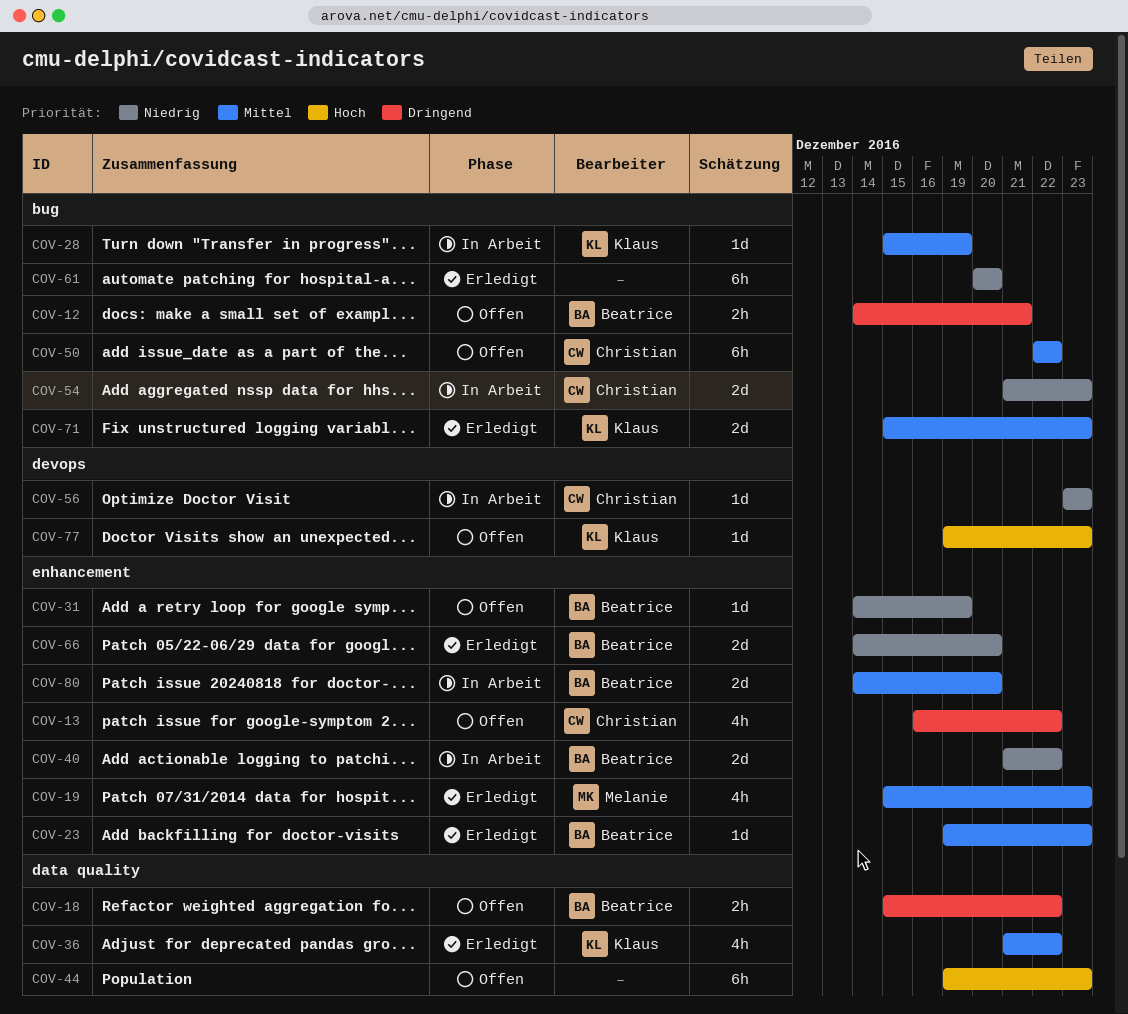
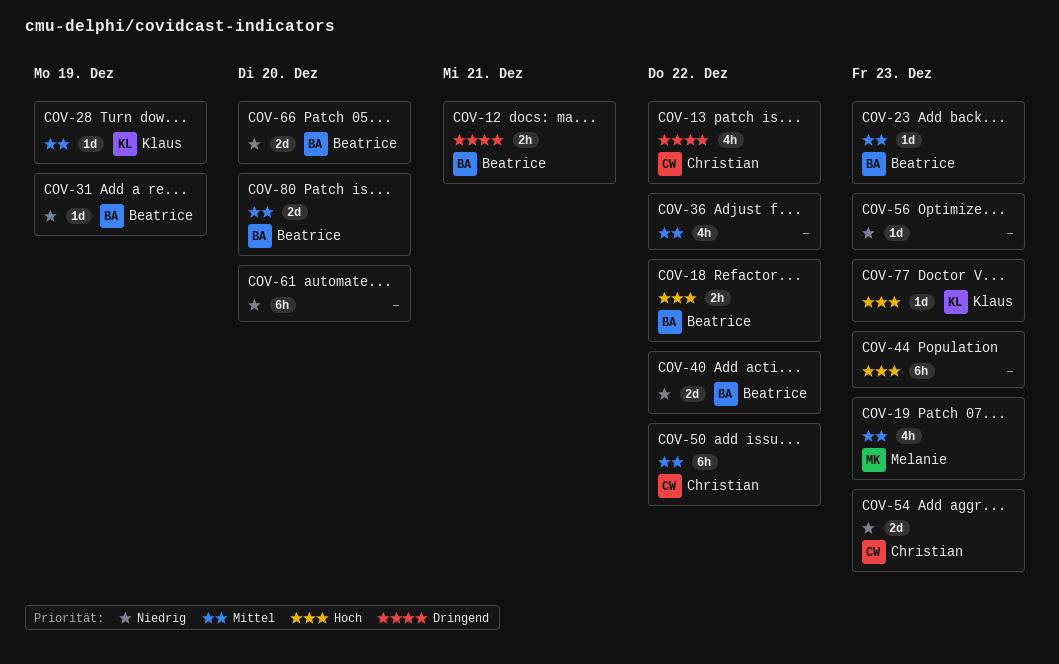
COV-18, priority: Dringend -> Hoch
COV-36, owner: Klaus -> none
COV-56, owner: Christian -> none
COV-71: present -> none

